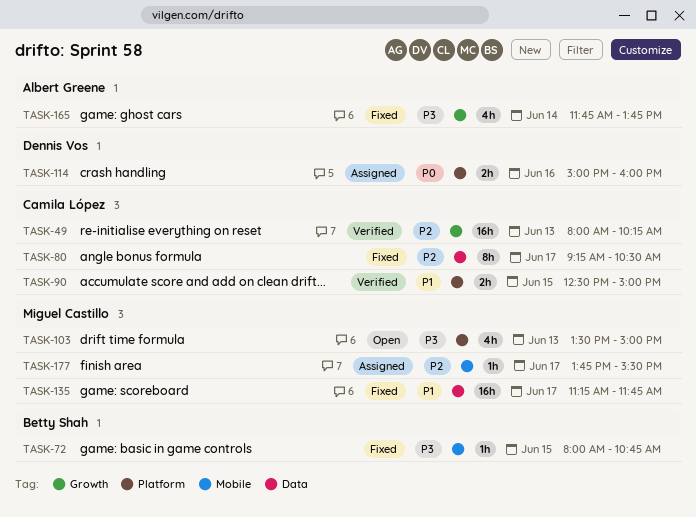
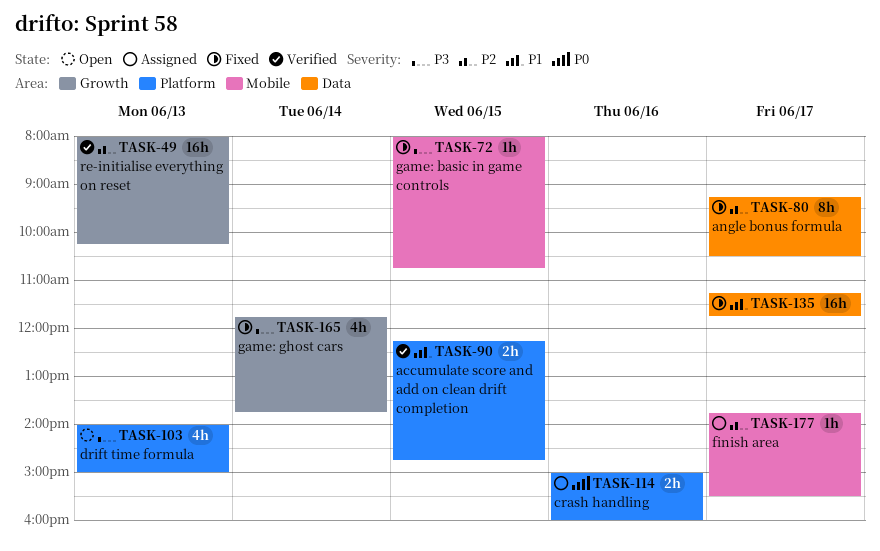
TASK-90, begins: 12:30 -> 12:15
TASK-90, ends: 15:00 -> 14:45
TASK-103, begins: 13:30 -> 14:00

